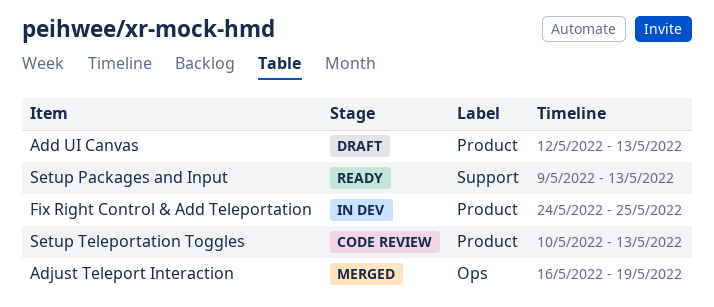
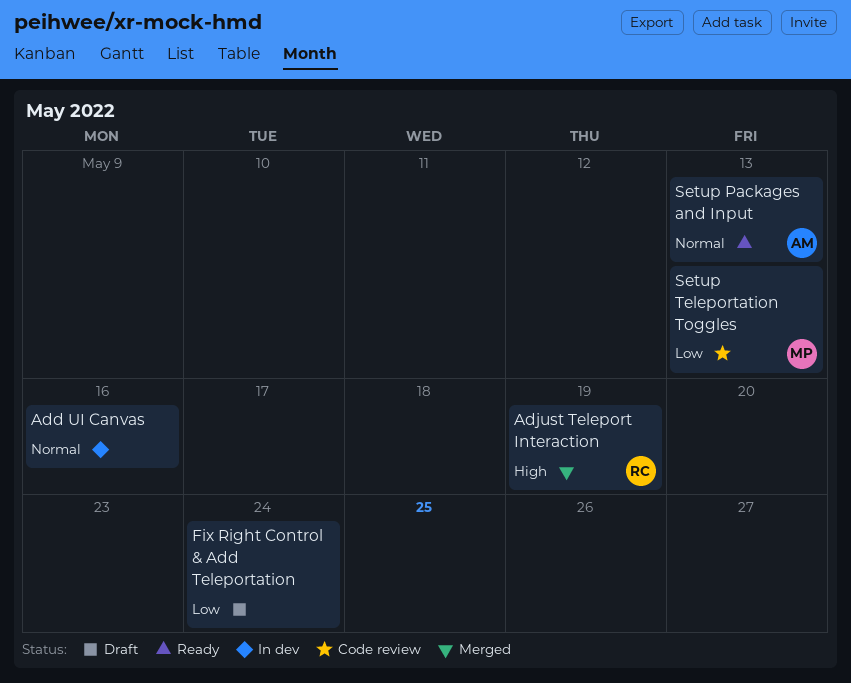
Add UI Canvas, status: Draft -> In dev
Add UI Canvas, due: May 13 -> May 16
Fix Right Control & Add Teleportation, status: In dev -> Draft
Fix Right Control & Add Teleportation, due: May 25 -> May 24

